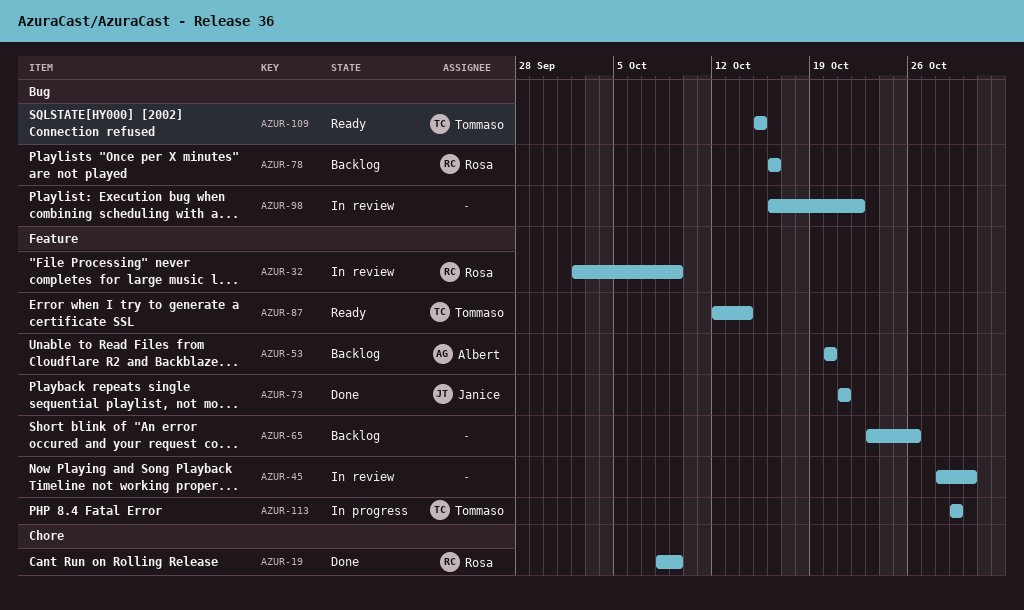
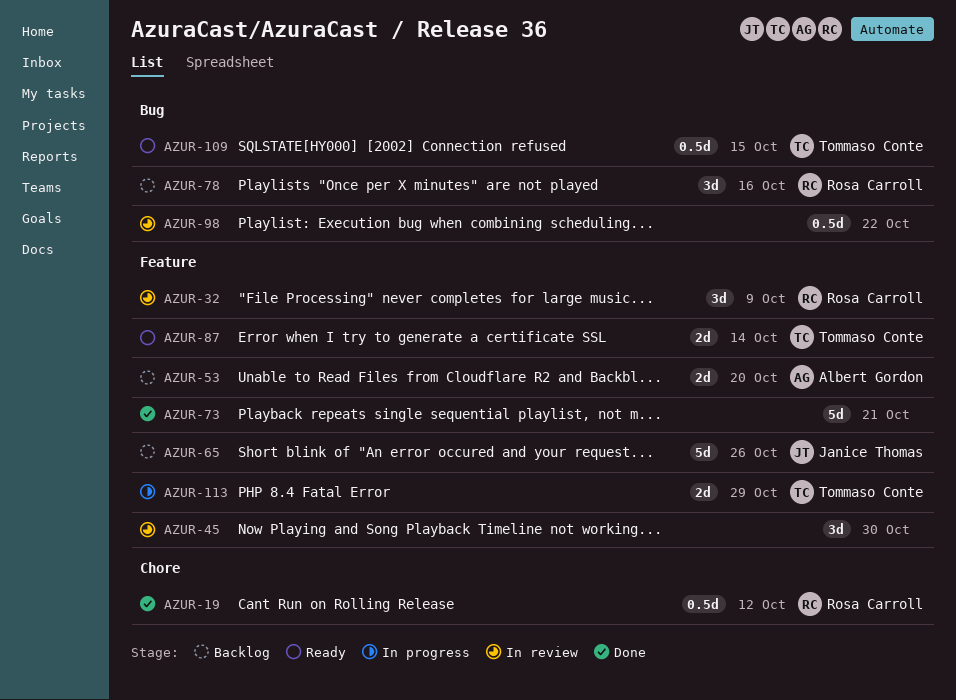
AZUR-19, due: Oct 9 -> Oct 12
AZUR-65, owner: none -> Janice Thomas
AZUR-73, owner: Janice Thomas -> none

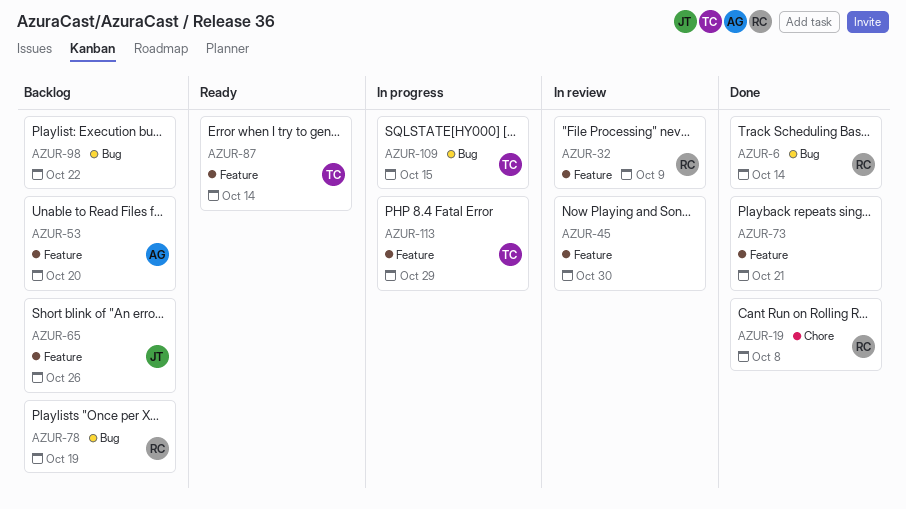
AZUR-6: none -> present
AZUR-19, due: Oct 12 -> Oct 8
AZUR-78, due: Oct 16 -> Oct 19
AZUR-98, status: In review -> Backlog
AZUR-109, status: Ready -> In progress

